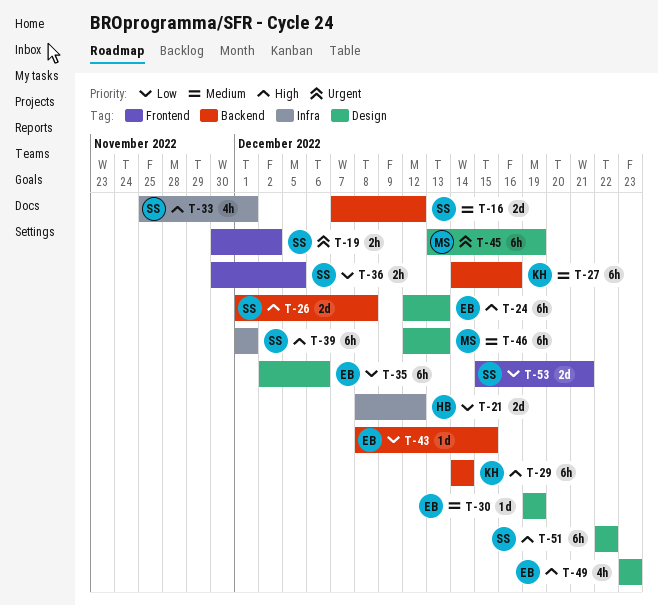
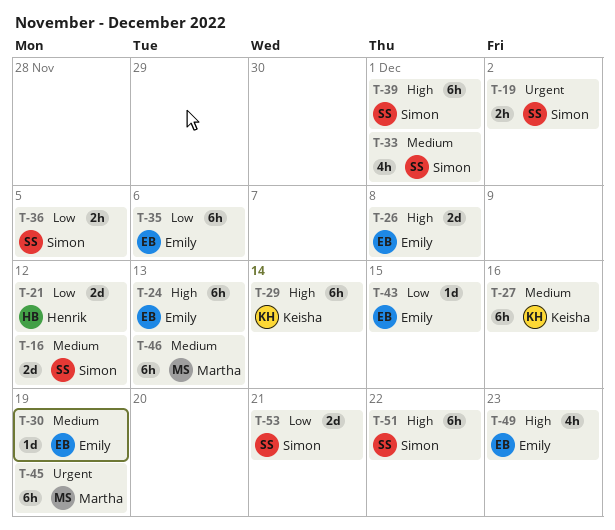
T-26, owner: Simon -> Emily
T-33, priority: High -> Medium

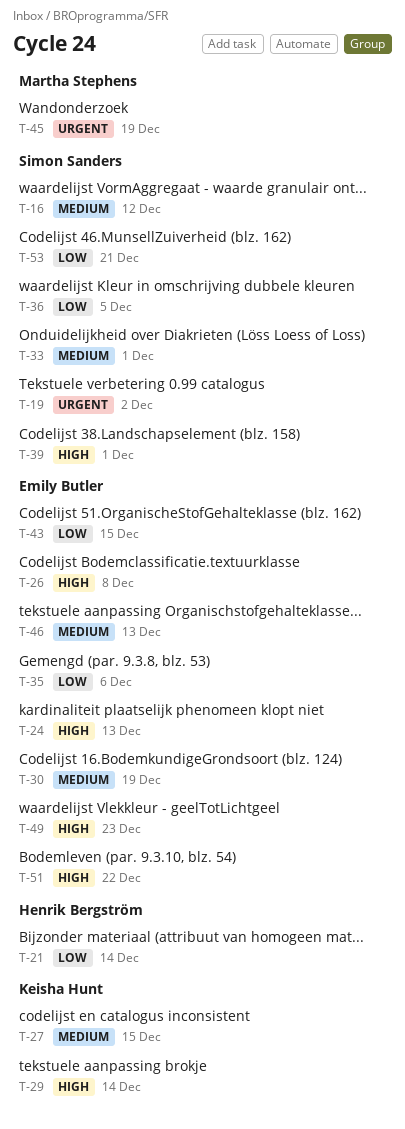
T-21, due: Dec 12 -> Dec 14
T-27, due: Dec 16 -> Dec 15
T-46, owner: Martha Stephens -> Emily Butler
T-51, owner: Simon Sanders -> Emily Butler

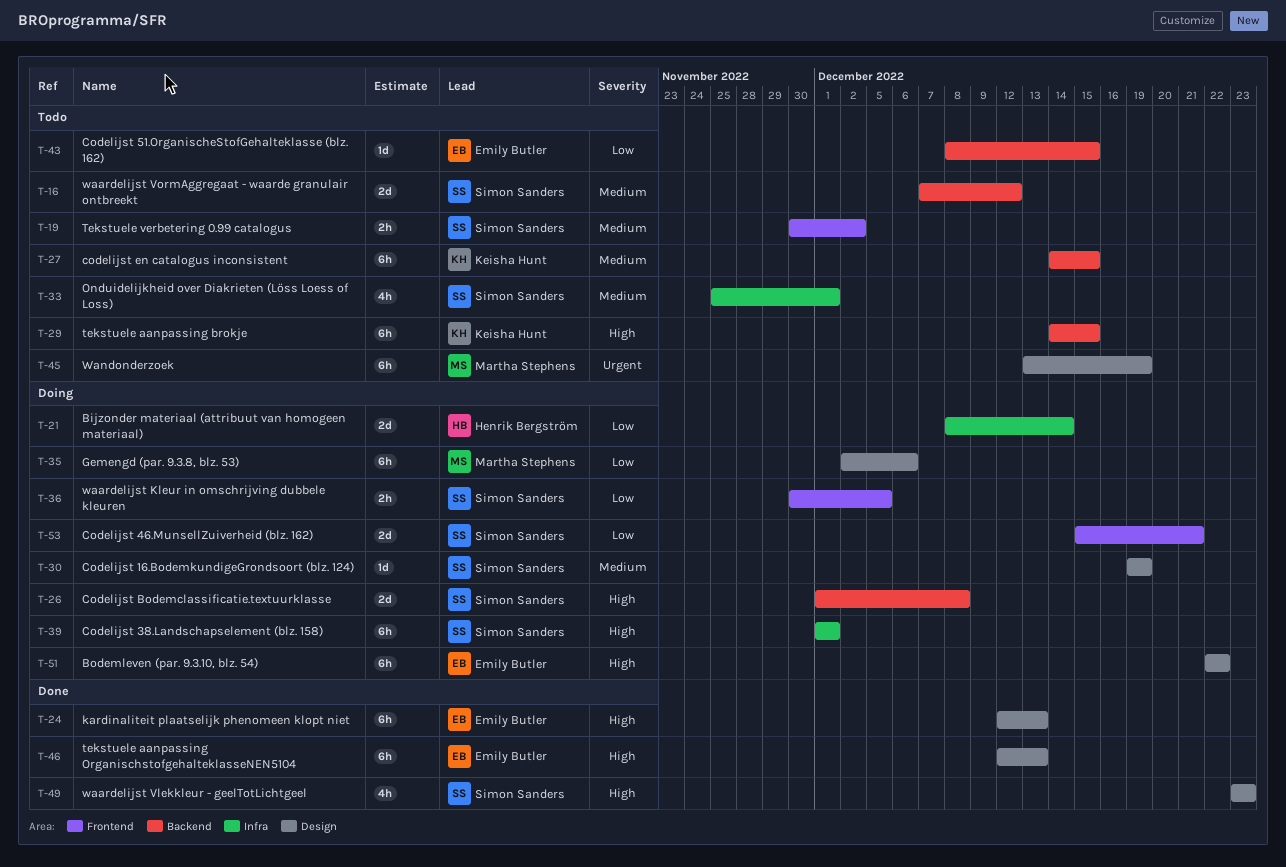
T-19, priority: Urgent -> Medium
T-26, owner: Emily Butler -> Simon Sanders
T-29, due: Dec 14 -> Dec 15
T-30, owner: Emily Butler -> Simon Sanders
T-35, owner: Emily Butler -> Martha Stephens
T-46, priority: Medium -> High
T-49, owner: Emily Butler -> Simon Sanders

